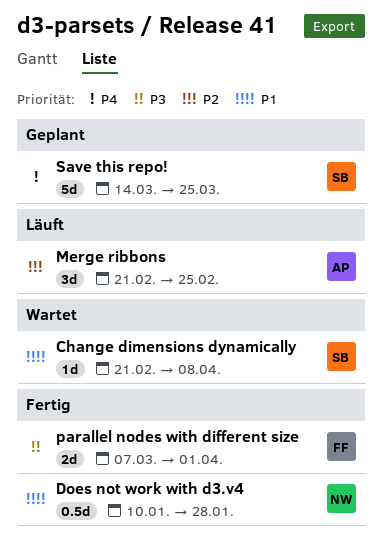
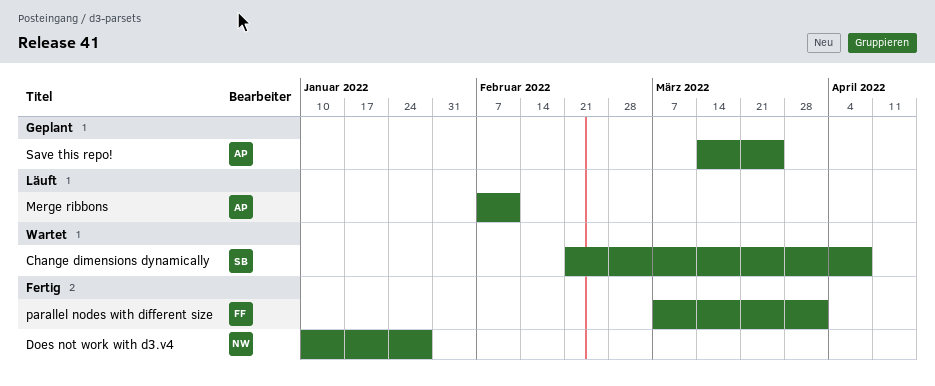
Merge ribbons, start: Feb 21 -> Feb 7
Merge ribbons, due: Feb 25 -> Feb 11
Save this repo!, owner: SB -> AP

